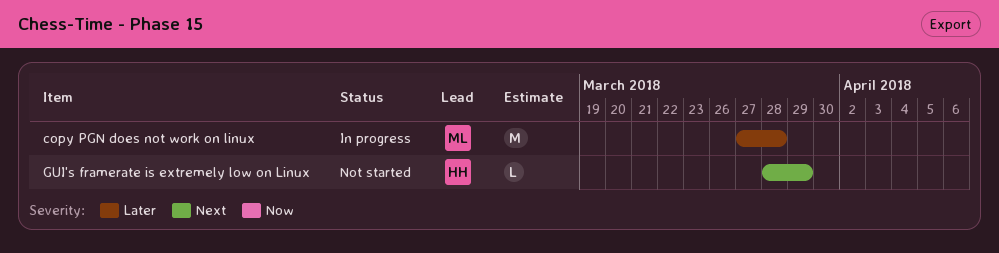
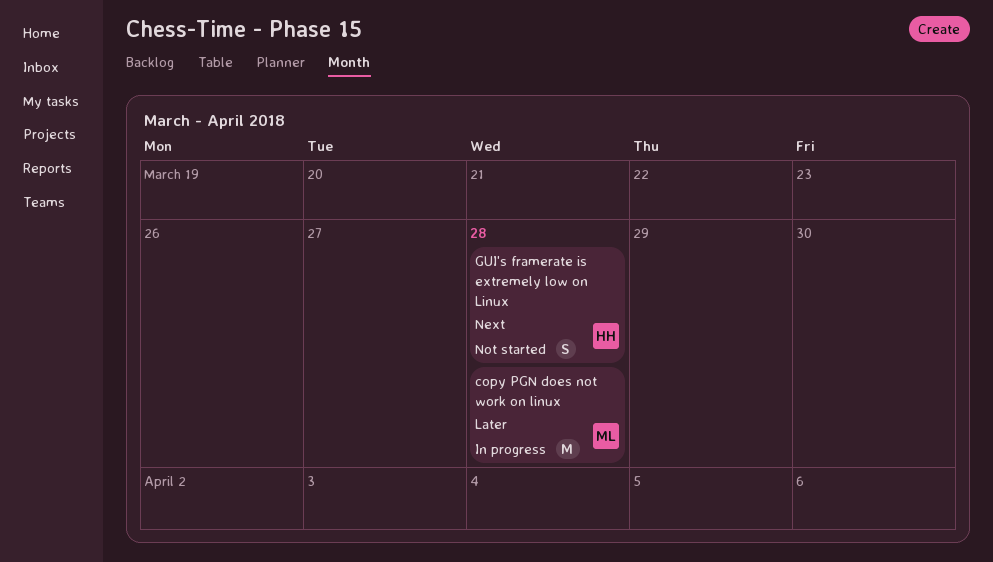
GUI's framerate is extremely low on Linux, estimate: L -> S
GUI's framerate is extremely low on Linux, due: Mar 29 -> Mar 28

